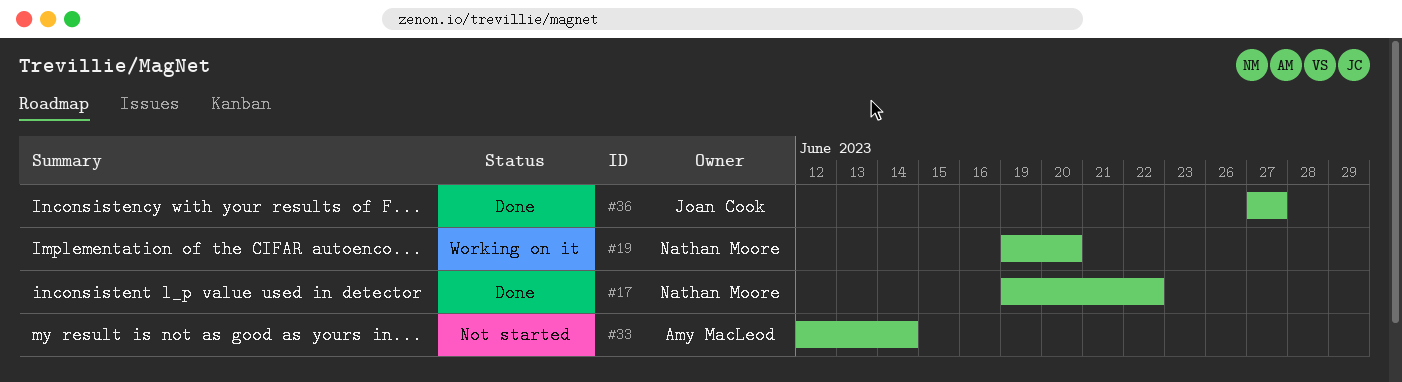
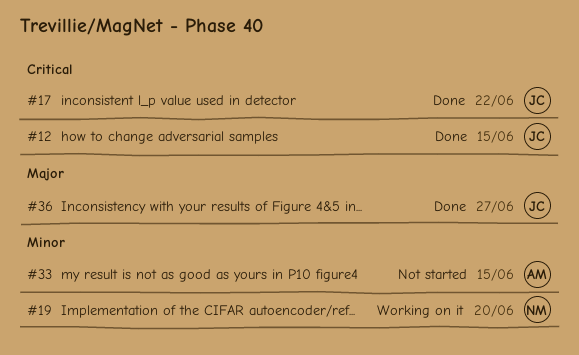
#12: none -> present
#17, owner: Nathan Moore -> Joan Cook
#33, due: Jun 14 -> Jun 15

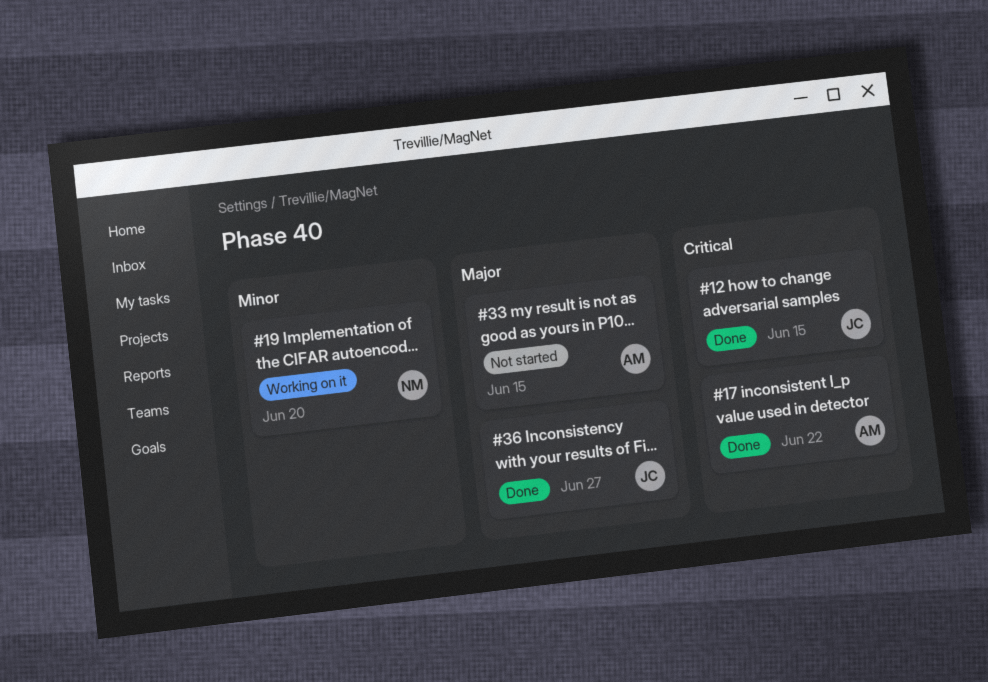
#17, owner: JC -> AM
#33, priority: Minor -> Major

